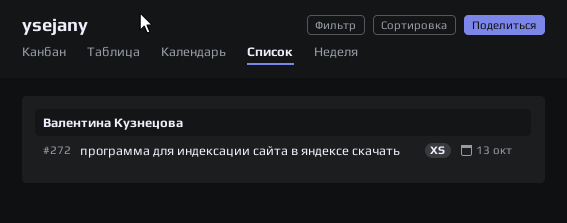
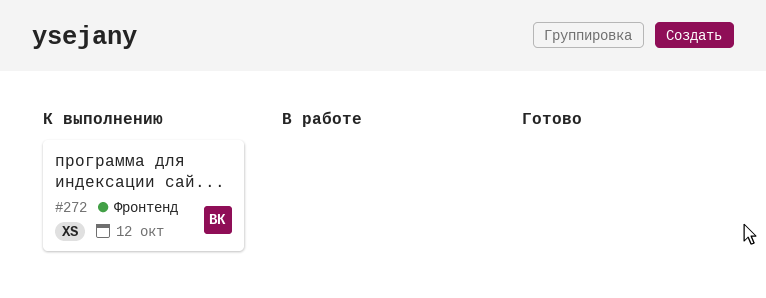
#272, due: Oct 13 -> Oct 12

